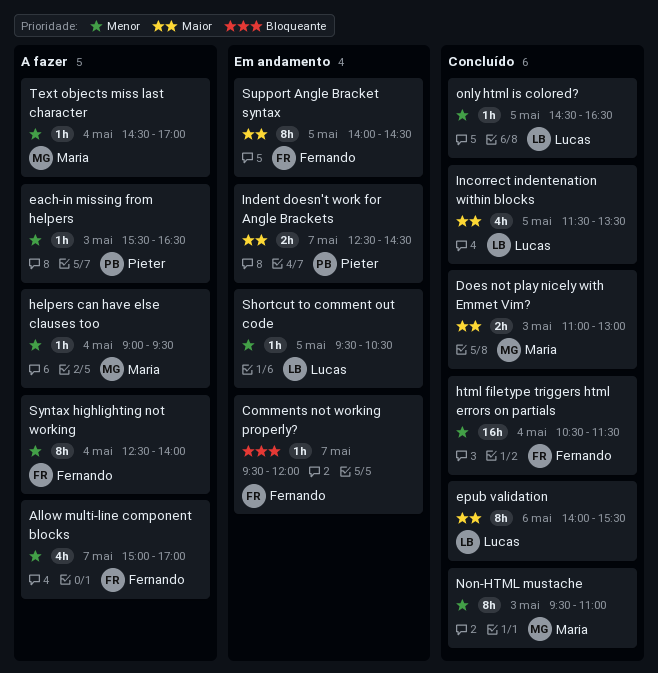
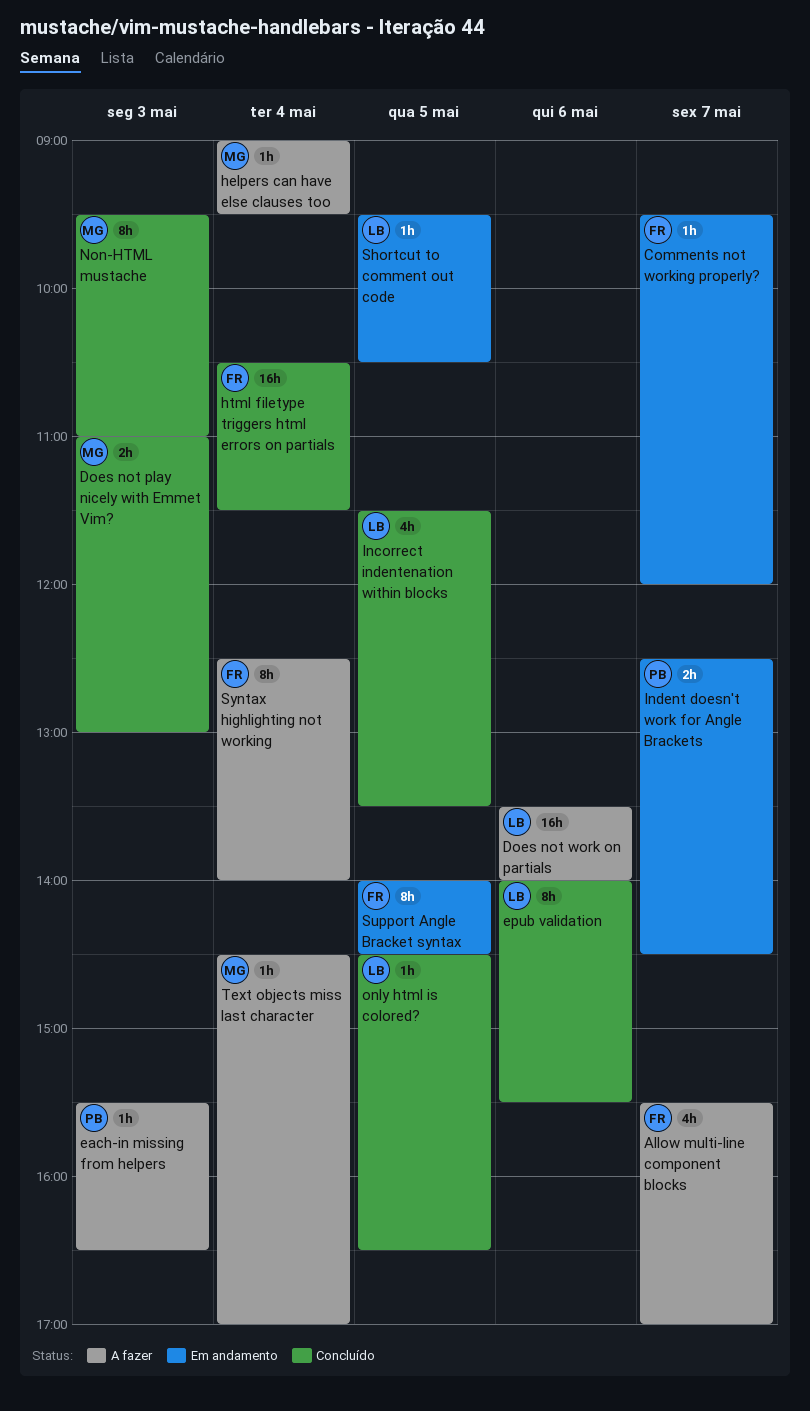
Allow multi-line component blocks, begins: 15:00 -> 15:30
Does not work on partials: none -> present

